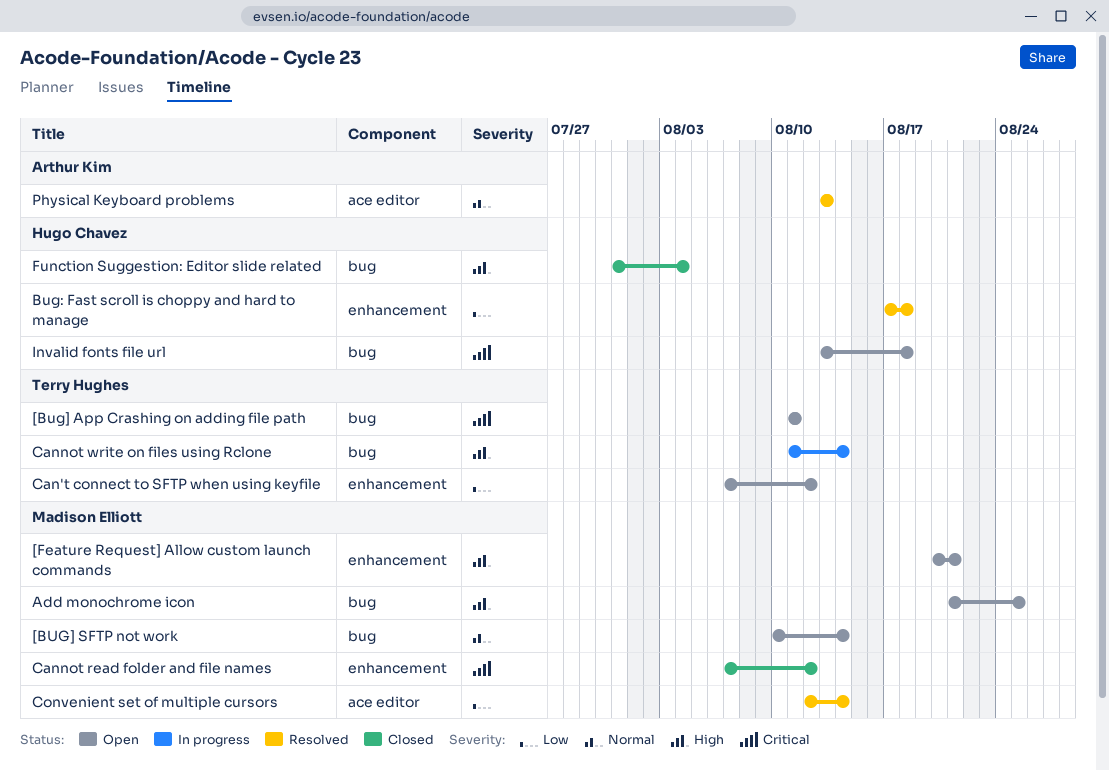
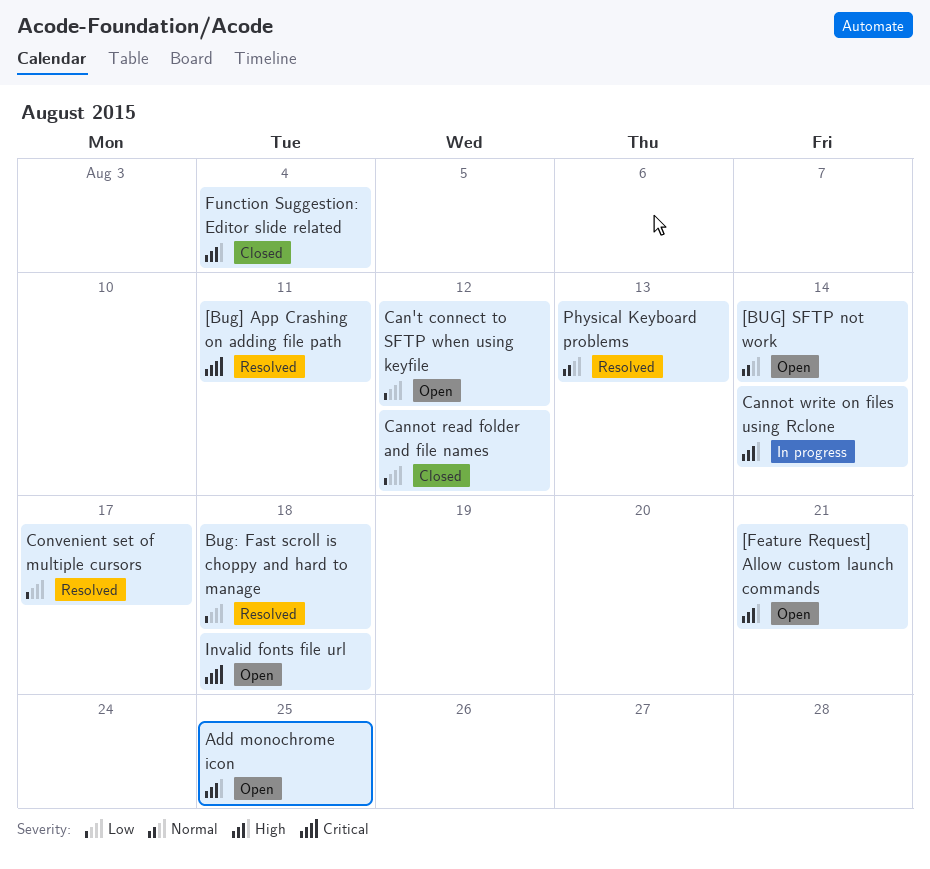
[Bug] App Crashing on adding file path, status: Open -> Resolved
Cannot read folder and file names, priority: Critical -> Low
Convenient set of multiple cursors, due: Aug 14 -> Aug 17

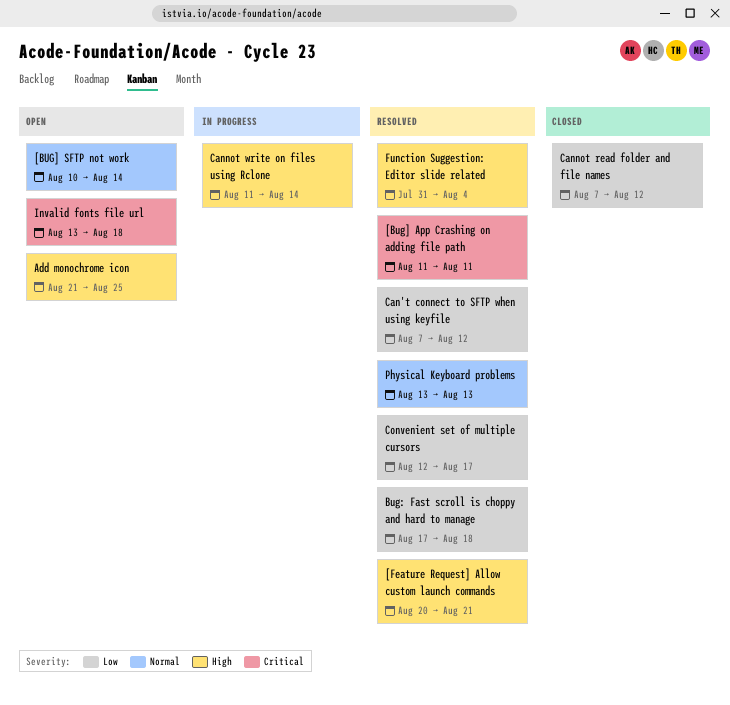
[Feature Request] Allow custom launch commands, status: Open -> Resolved
Can't connect to SFTP when using keyfile, status: Open -> Resolved
Function Suggestion: Editor slide related, status: Closed -> Resolved

